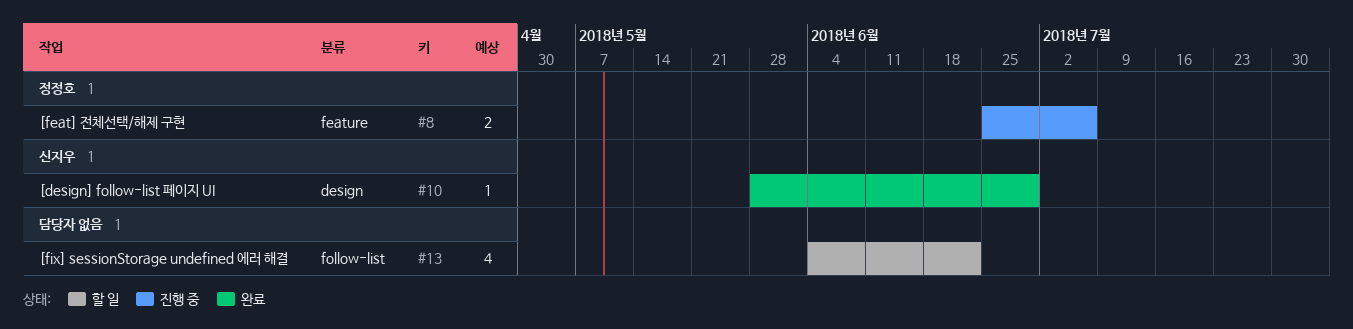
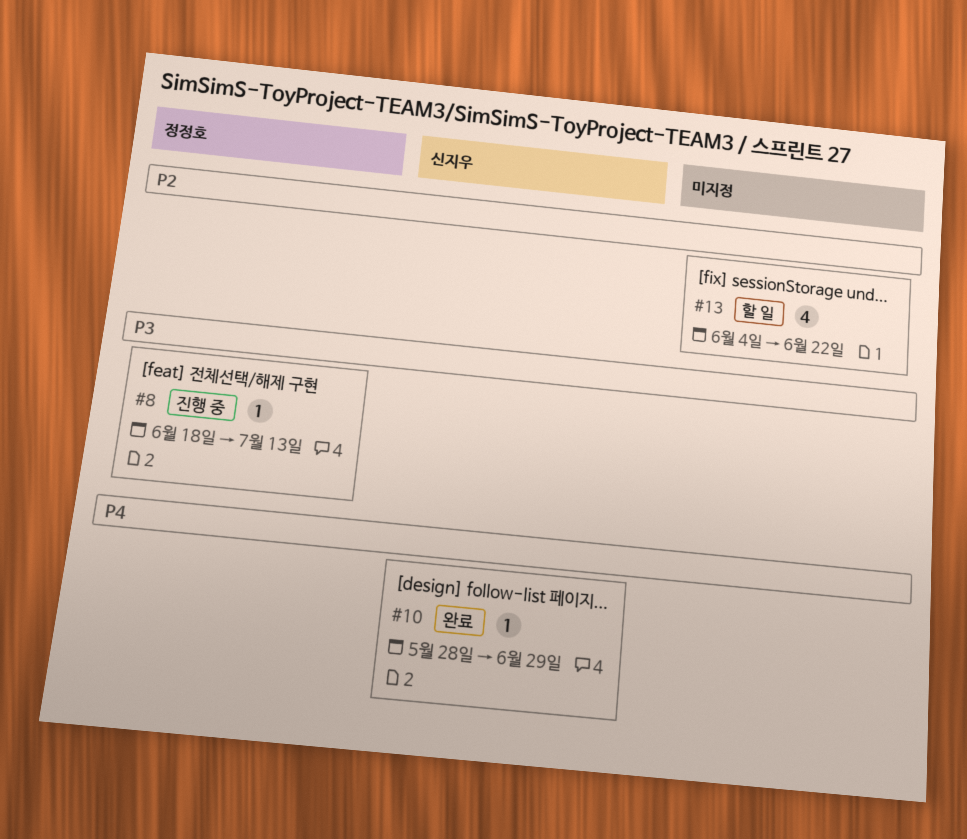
#8, estimate: 2 -> 1
#8, start: Jun 25 -> Jun 18
#8, due: Jul 6 -> Jul 13

